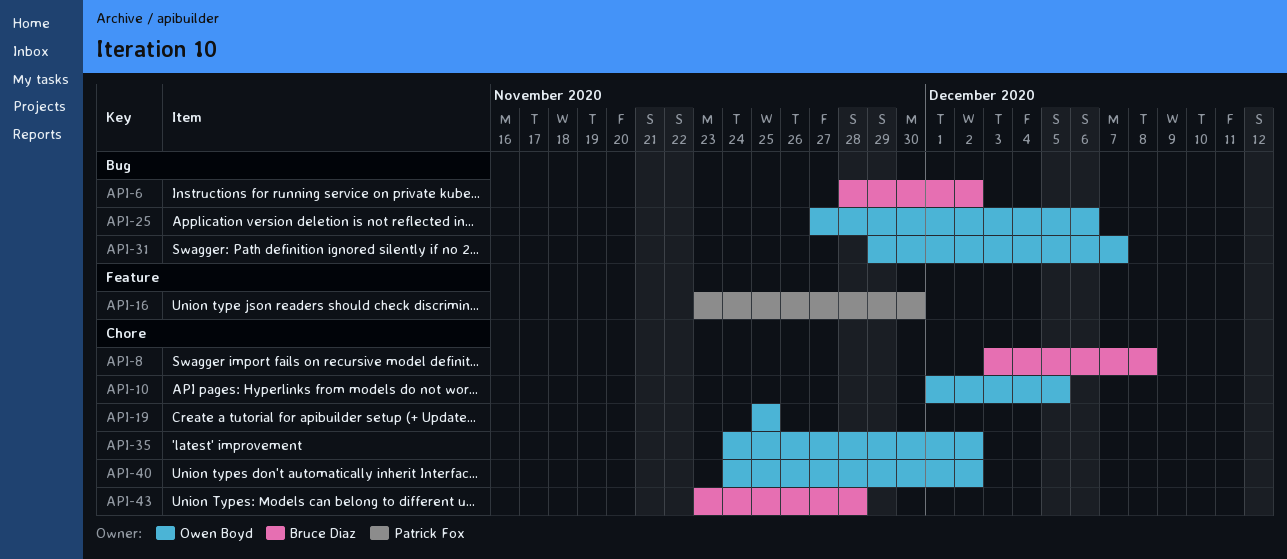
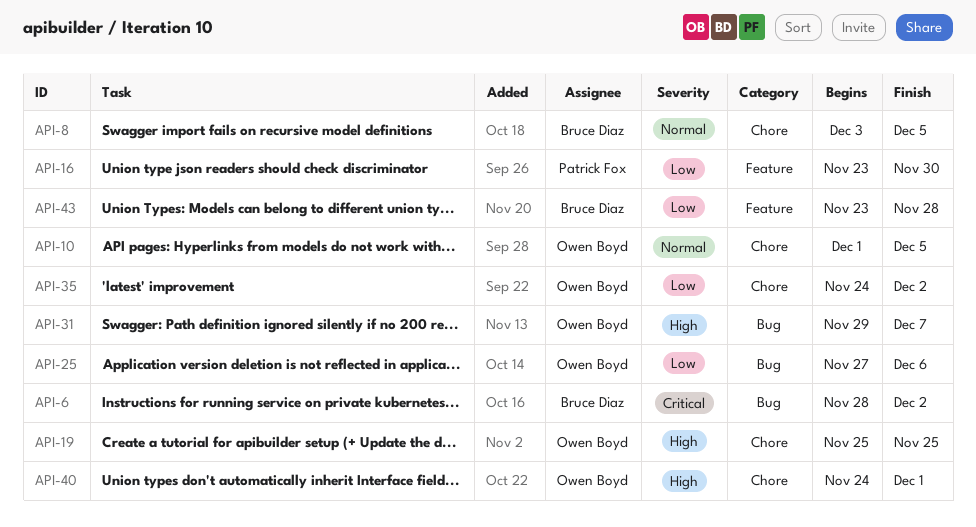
API-8, due: Dec 8 -> Dec 5
API-40, due: Dec 2 -> Dec 1
API-43, label: Chore -> Feature

